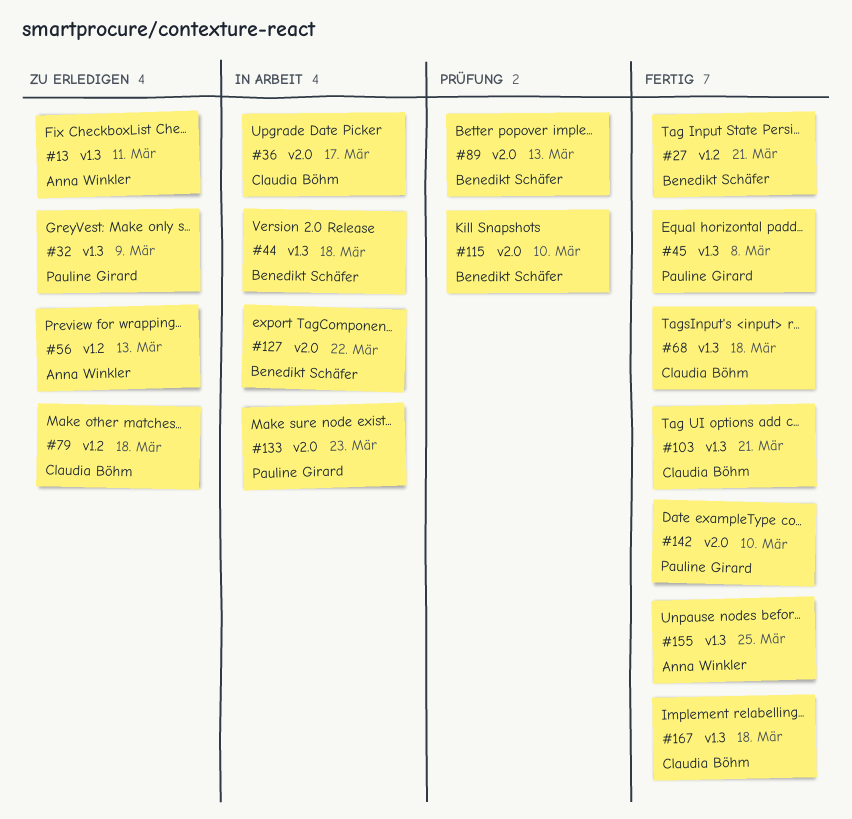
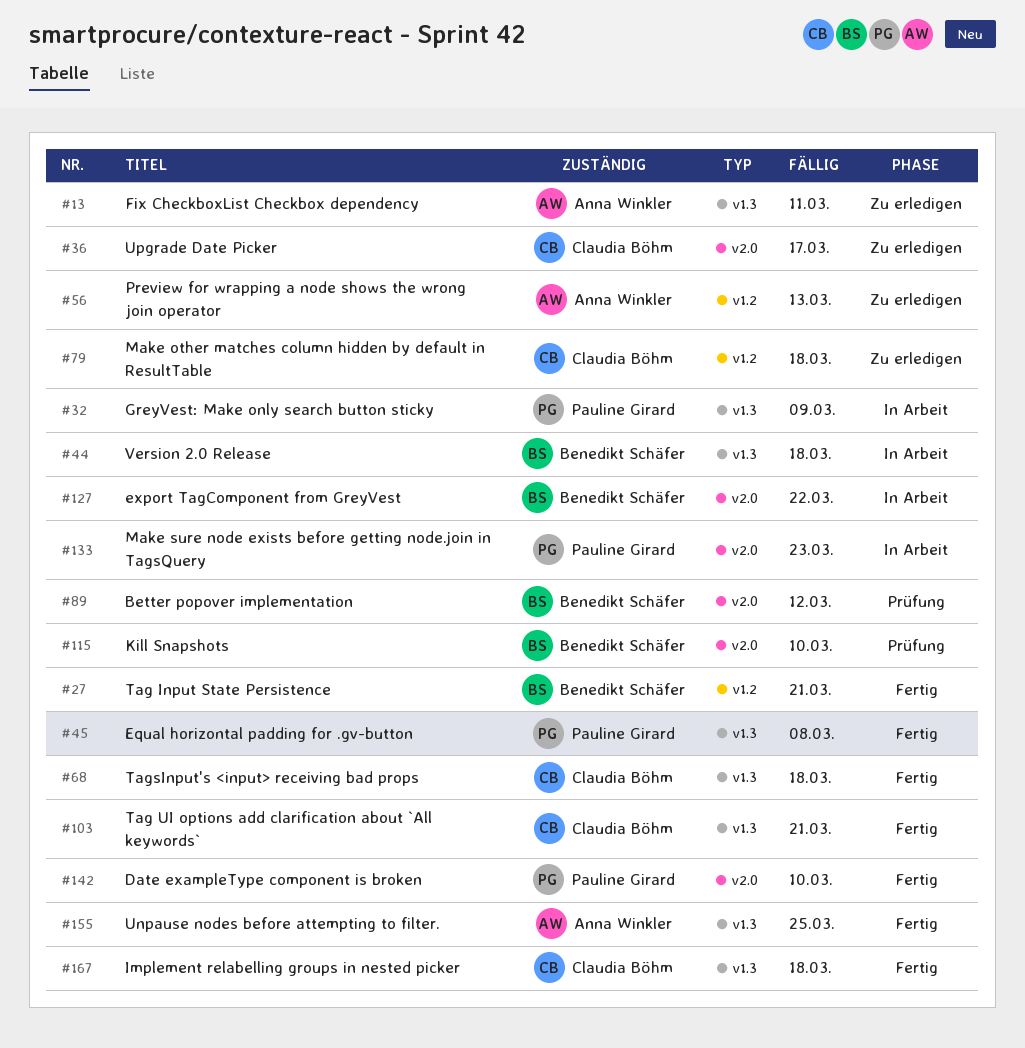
#32, status: Zu erledigen -> In Arbeit
#36, status: In Arbeit -> Zu erledigen
#89, due: Mar 13 -> Mar 12

